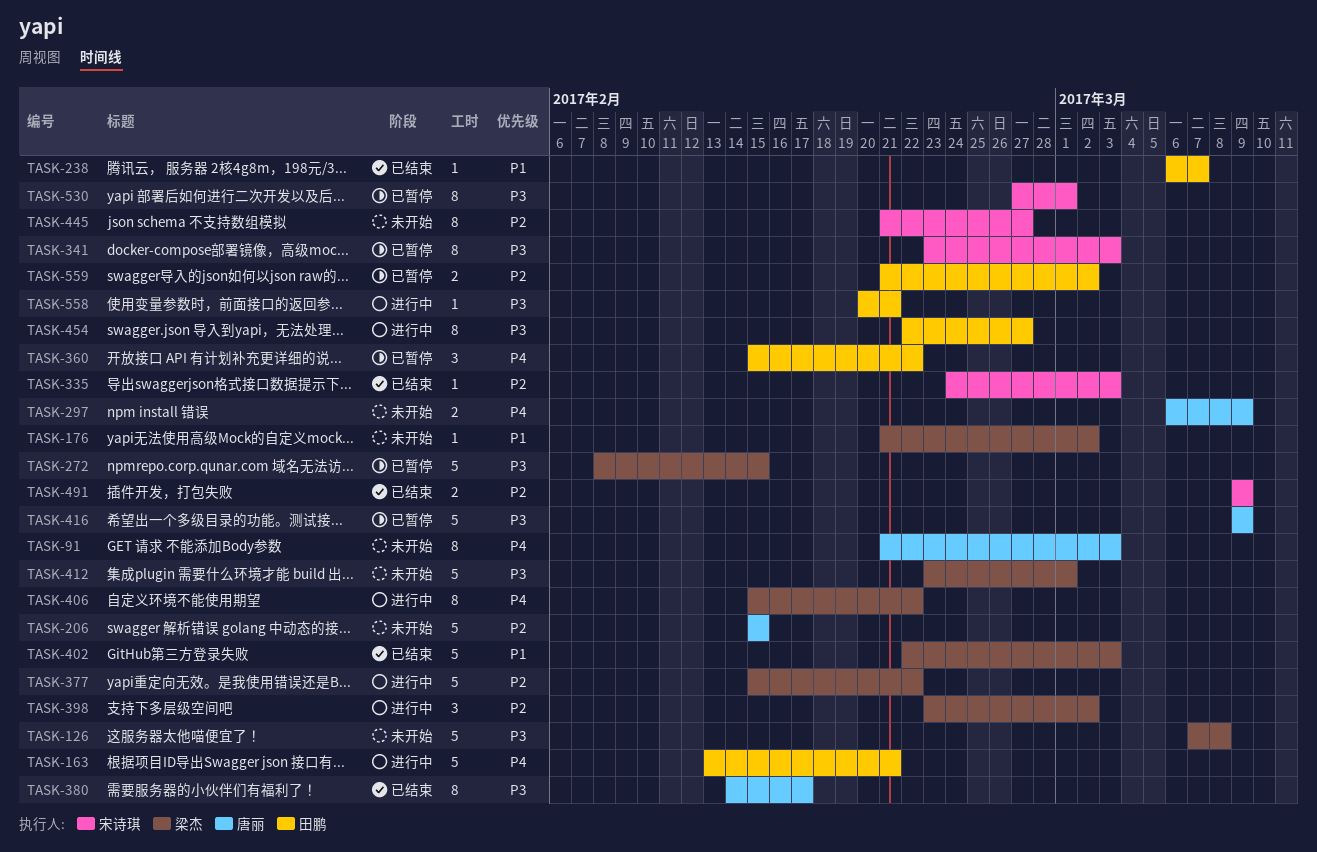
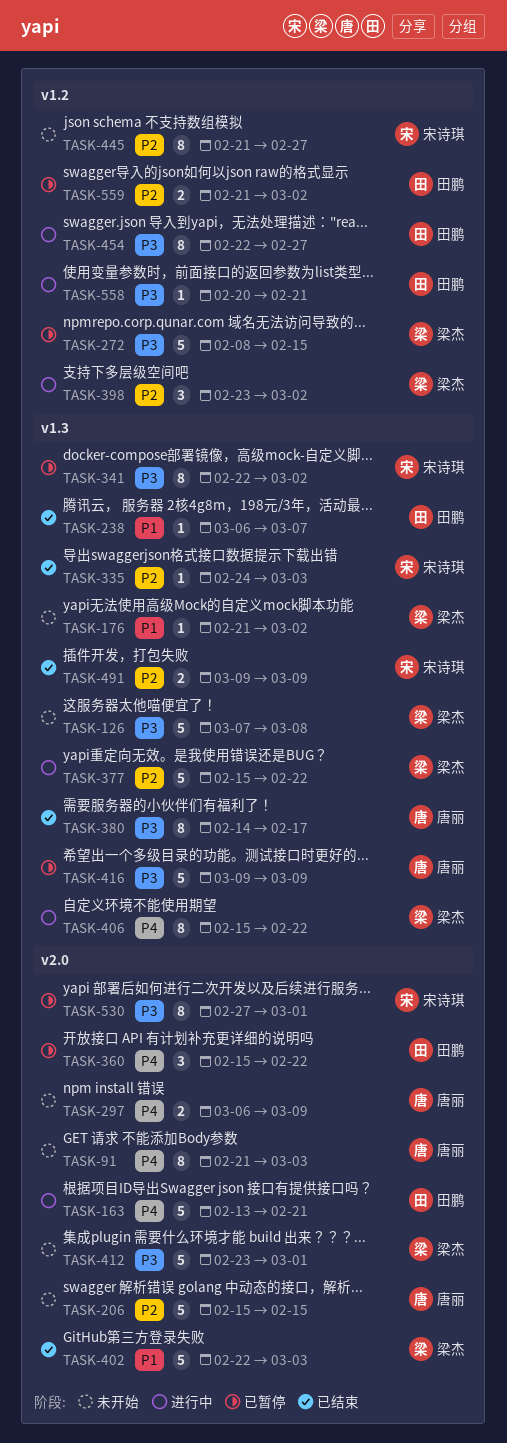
TASK-341, start: Feb 23 -> Feb 22
TASK-341, due: Mar 3 -> Mar 2

